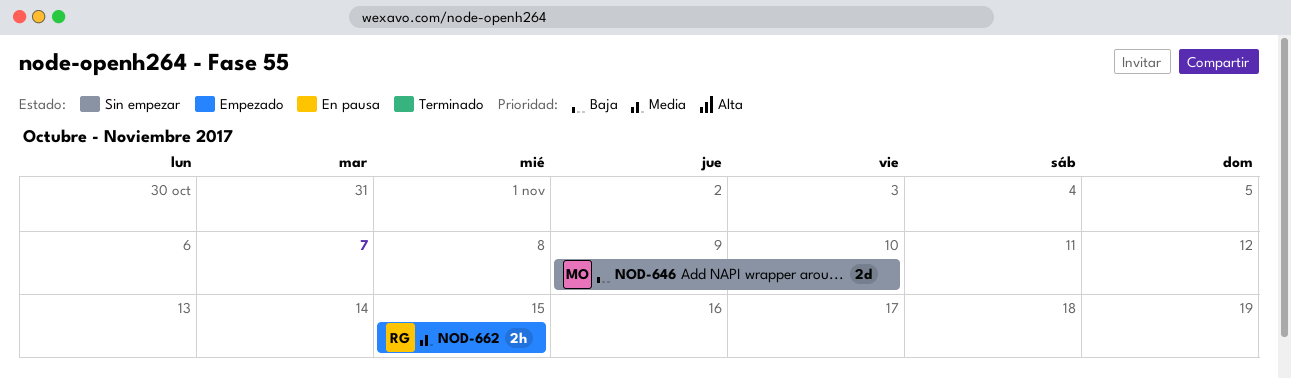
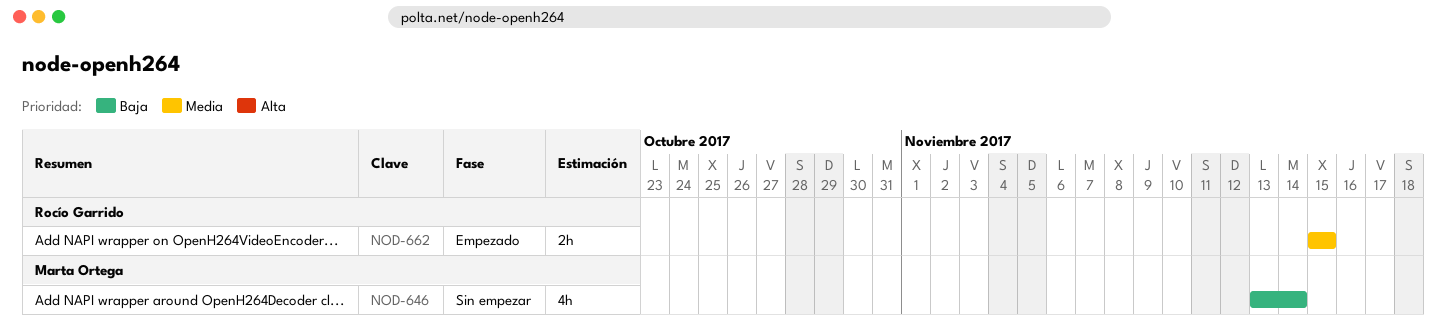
NOD-646, estimate: 2d -> 4h
NOD-646, start: Nov 9 -> Nov 13
NOD-646, due: Nov 10 -> Nov 14

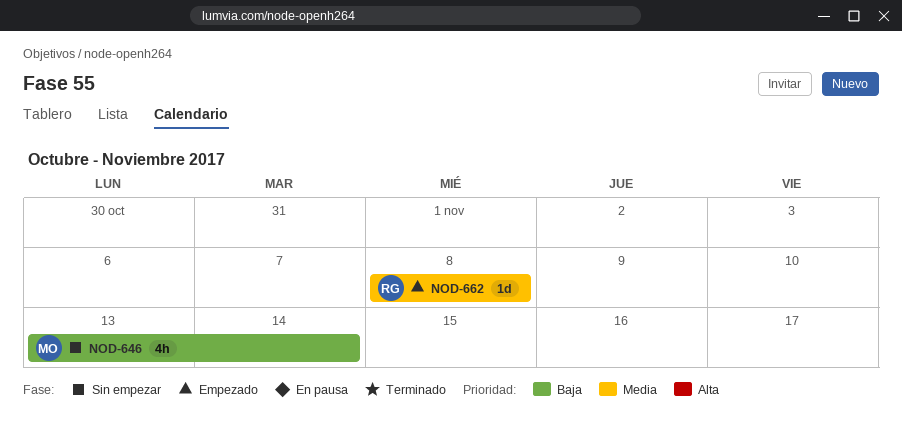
NOD-662, estimate: 2h -> 1d
NOD-662, start: Nov 15 -> Nov 8
NOD-662, due: Nov 15 -> Nov 8

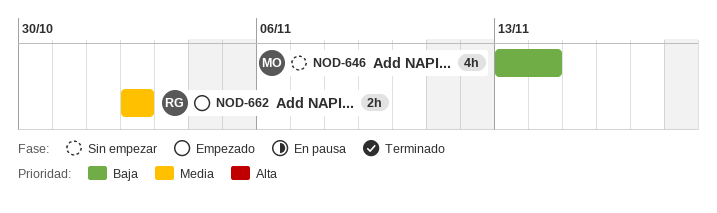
NOD-662, estimate: 1d -> 2h
NOD-662, start: Nov 8 -> Nov 2
NOD-662, due: Nov 8 -> Nov 2

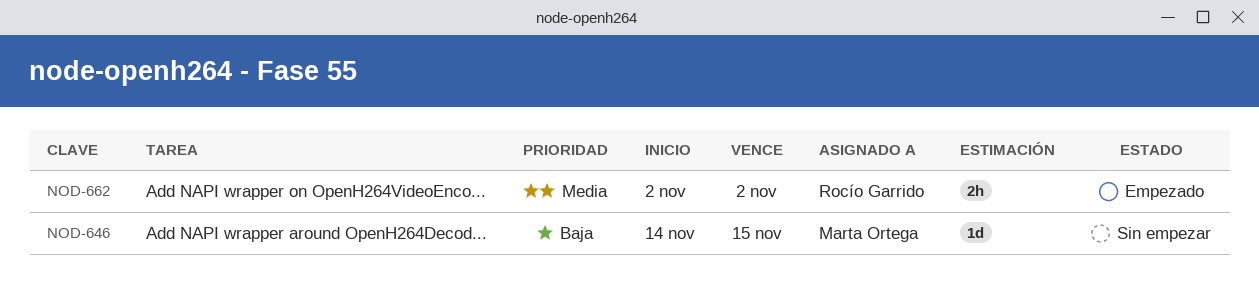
NOD-646, estimate: 4h -> 1d
NOD-646, start: Nov 13 -> Nov 14
NOD-646, due: Nov 14 -> Nov 15

